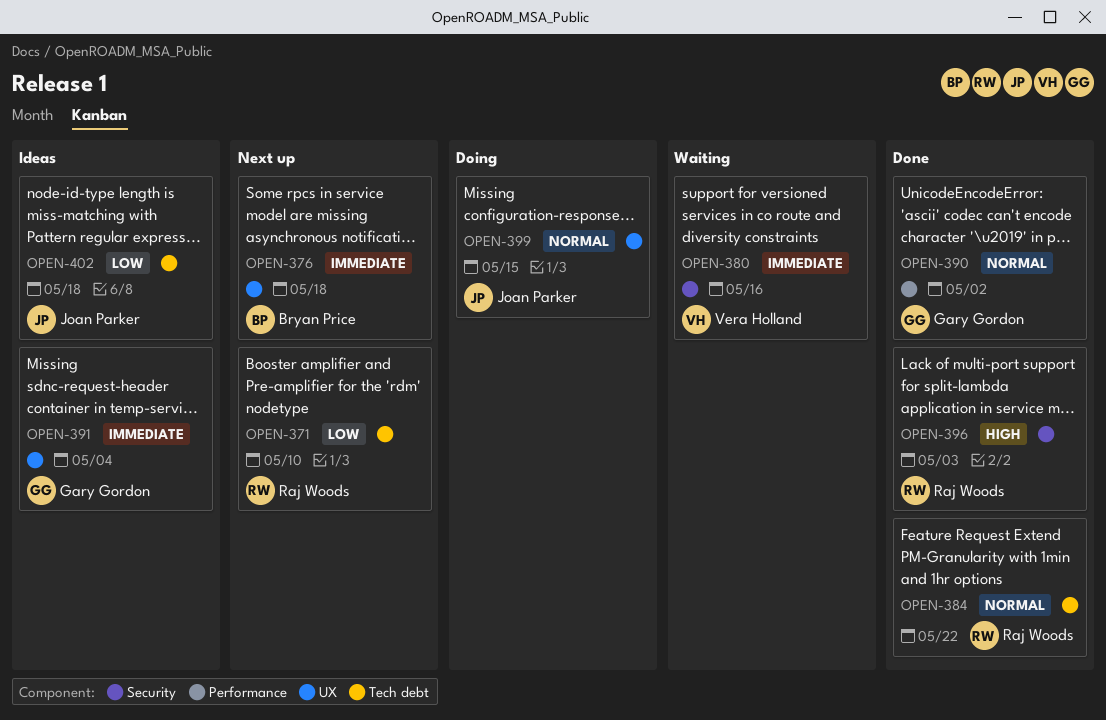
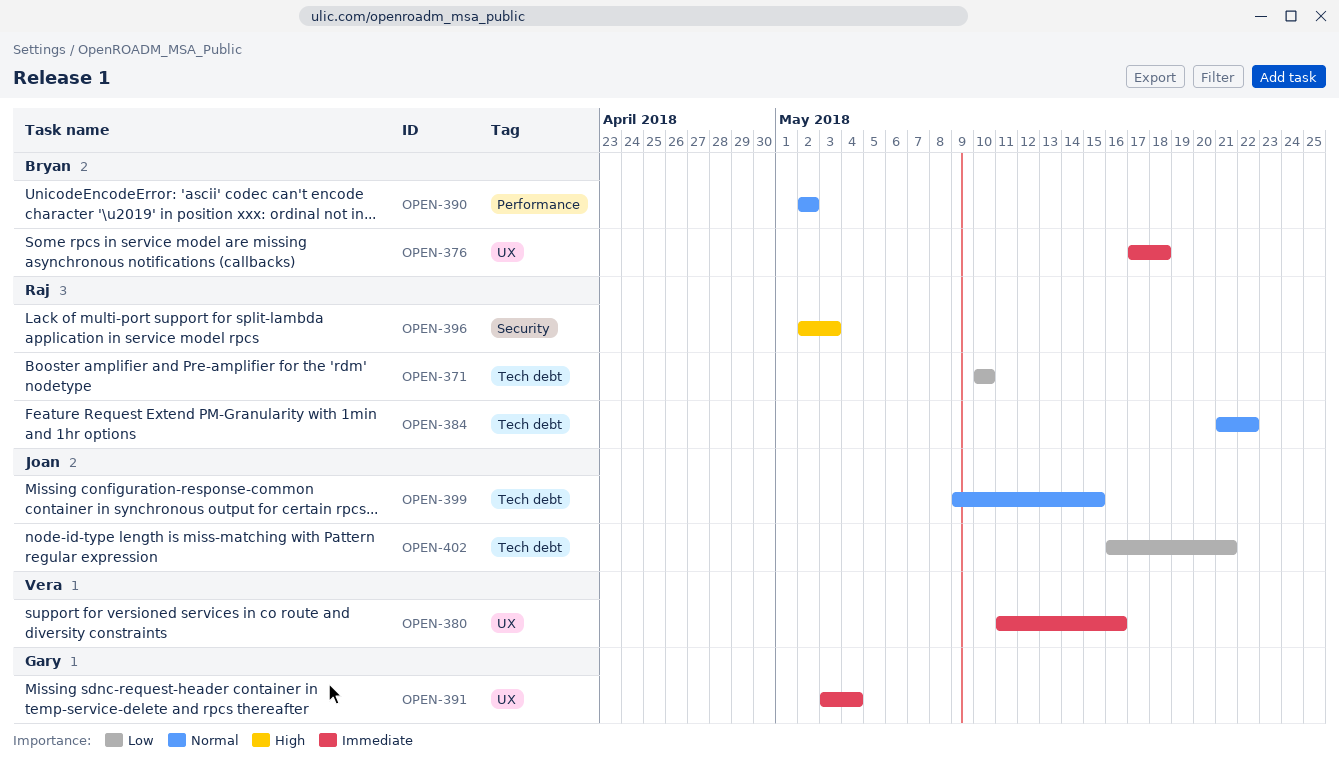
OPEN-380, label: Security -> UX
OPEN-390, owner: Gary Gordon -> Bryan Price
OPEN-399, label: UX -> Tech debt
OPEN-402, due: May 18 -> May 21

